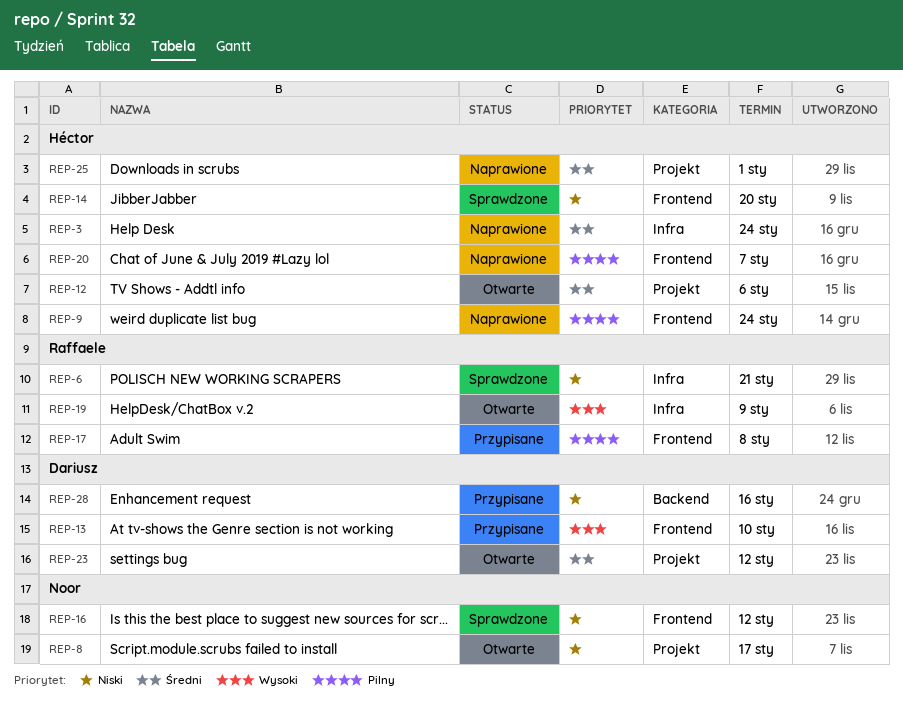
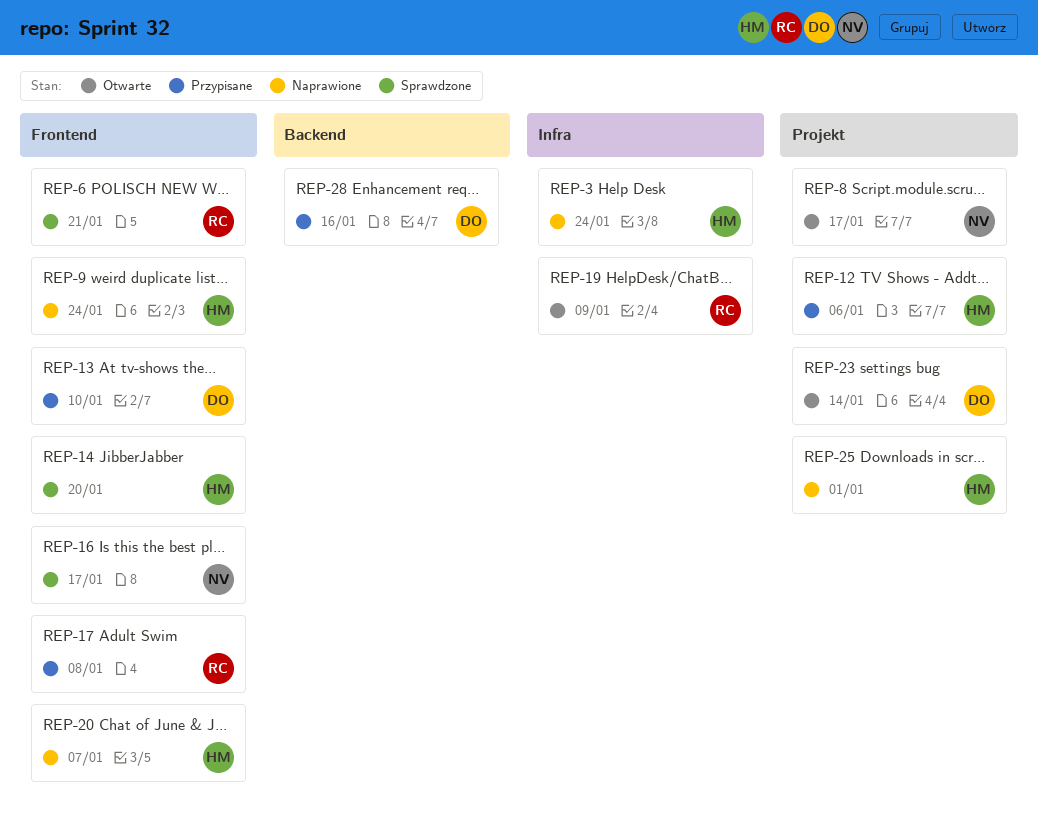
REP-6, label: Infra -> Frontend
REP-12, status: Otwarte -> Przypisane
REP-16, due: Jan 12 -> Jan 17
REP-23, due: Jan 12 -> Jan 14

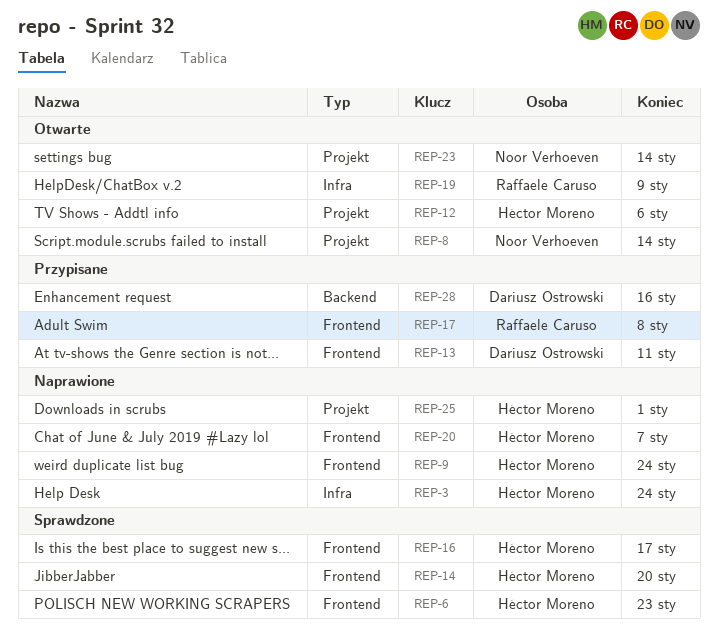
REP-6, owner: Raffaele Caruso -> Héctor Moreno
REP-6, due: Jan 21 -> Jan 23
REP-8, due: Jan 17 -> Jan 14
REP-12, status: Przypisane -> Otwarte
REP-13, due: Jan 10 -> Jan 11
REP-16, owner: Noor Verhoeven -> Héctor Moreno
REP-23, owner: Dariusz Ostrowski -> Noor Verhoeven

